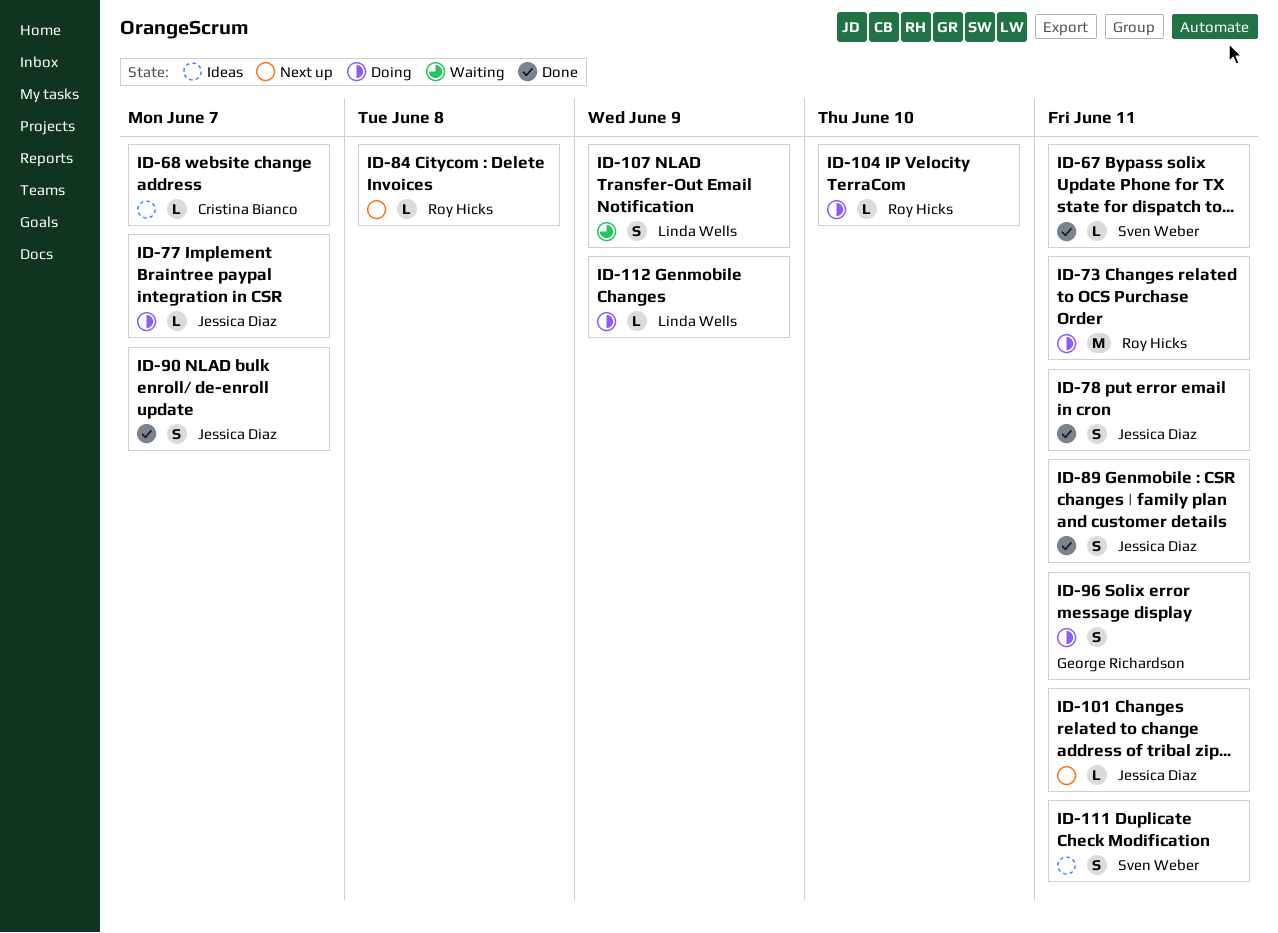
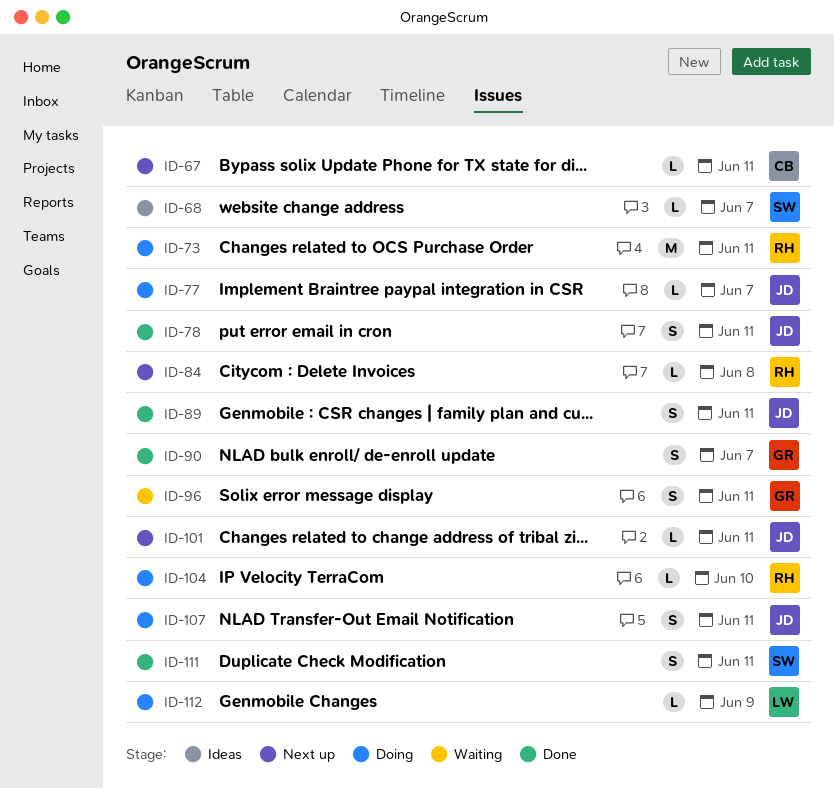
ID-67, status: Done -> Next up
ID-67, owner: Sven Weber -> Cristina Bianco
ID-68, owner: Cristina Bianco -> Sven Weber
ID-90, owner: Jessica Diaz -> George Richardson
ID-96, status: Doing -> Waiting
ID-107, status: Waiting -> Doing
ID-107, owner: Linda Wells -> Jessica Diaz
ID-107, due: Jun 9 -> Jun 11
ID-111, status: Ideas -> Done

